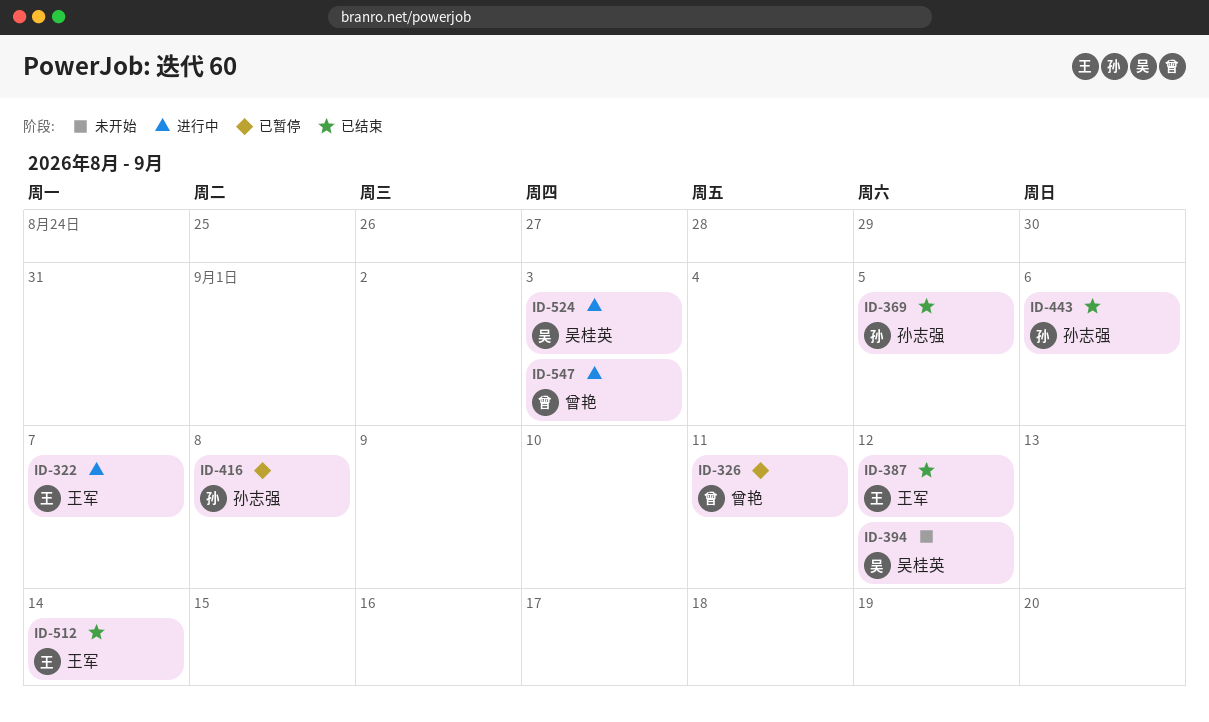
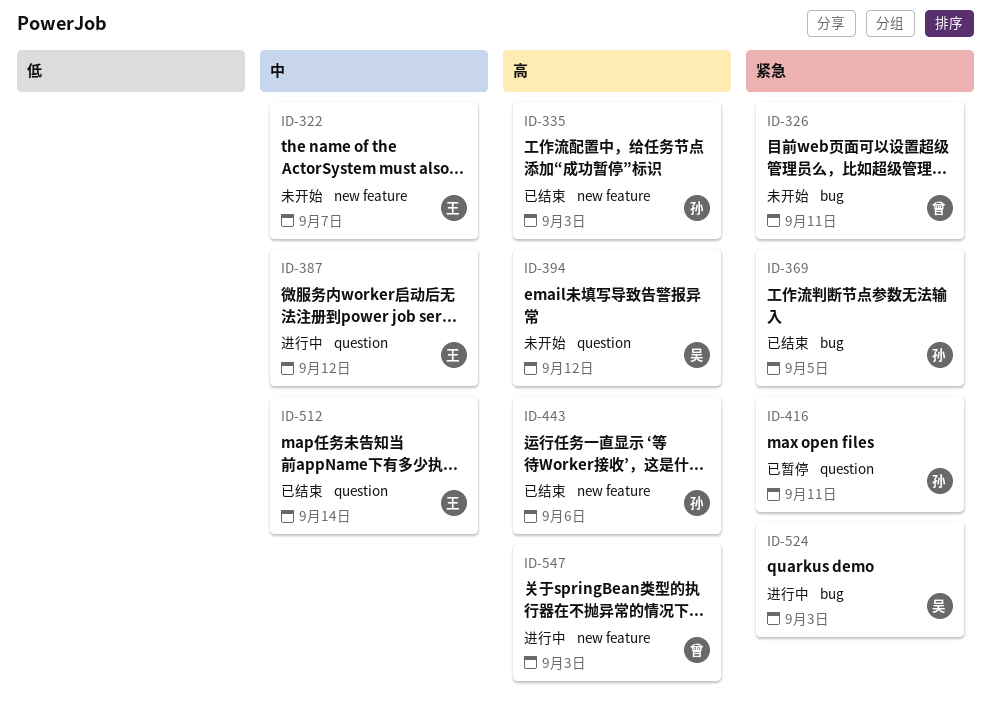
ID-322, status: 进行中 -> 未开始
ID-326, status: 已暂停 -> 未开始
ID-335: none -> present
ID-387, status: 已结束 -> 进行中
ID-416, due: Sep 8 -> Sep 11

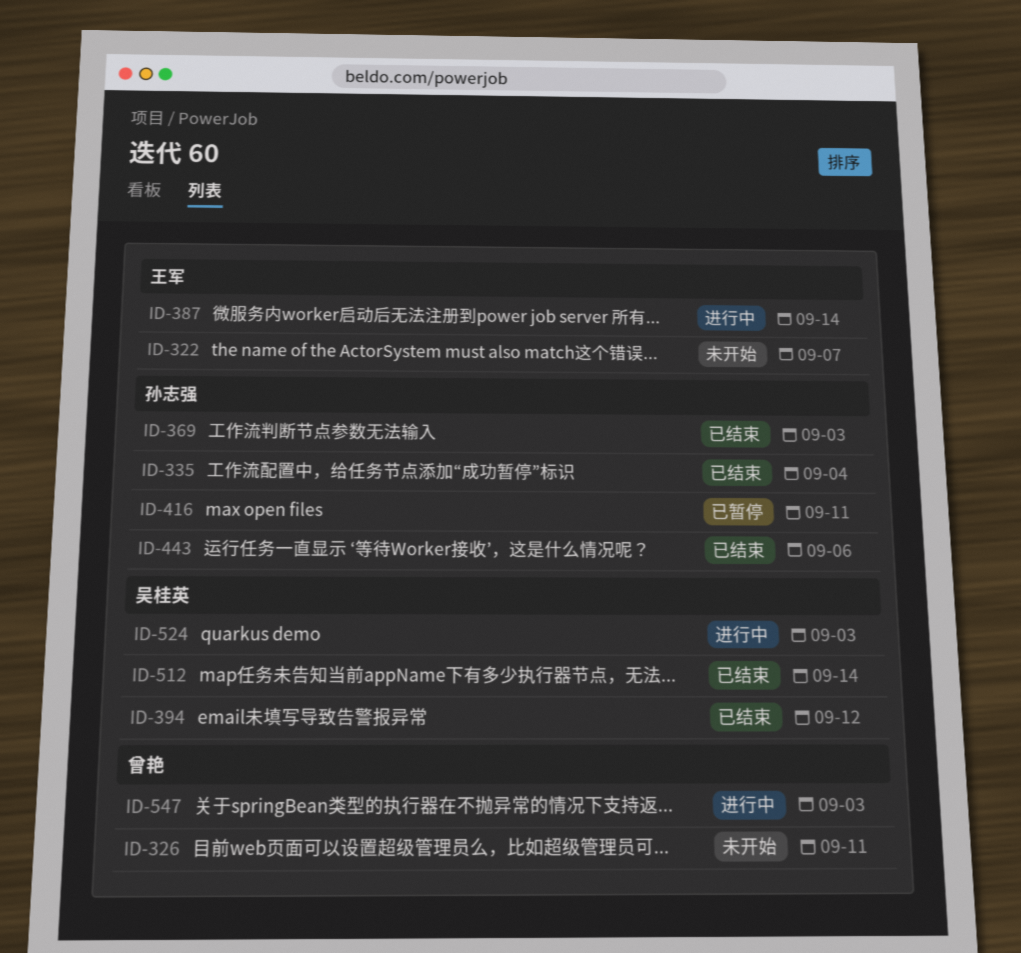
ID-335, due: Sep 3 -> Sep 4
ID-369, due: Sep 5 -> Sep 3
ID-387, due: Sep 12 -> Sep 14
ID-394, status: 未开始 -> 已结束
ID-512, owner: 王军 -> 吴桂英

